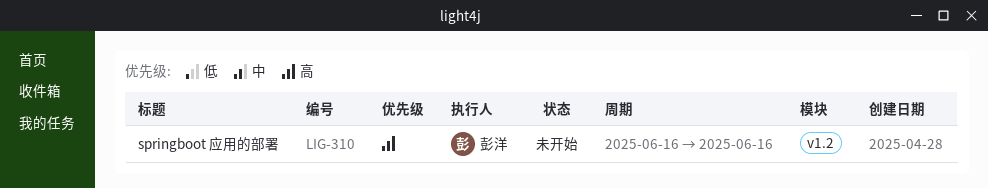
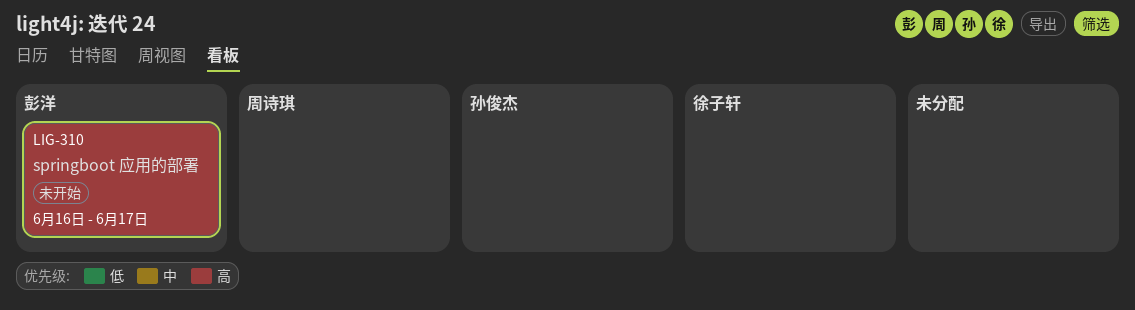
LIG-310, due: Jun 16 -> Jun 17

